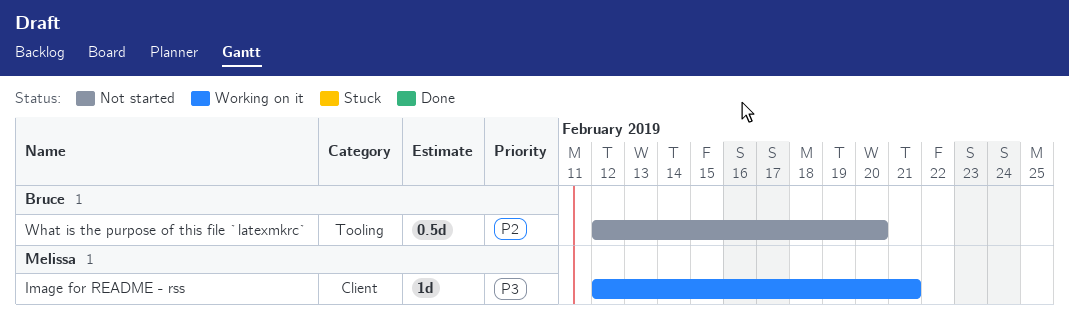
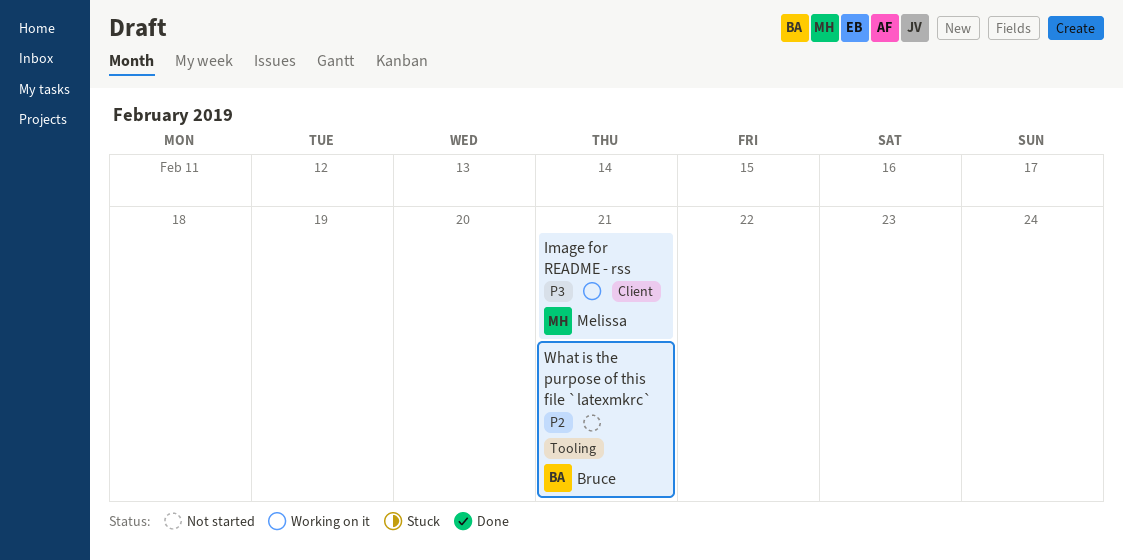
What is the purpose of this file `latexmkrc`, due: Feb 20 -> Feb 21

